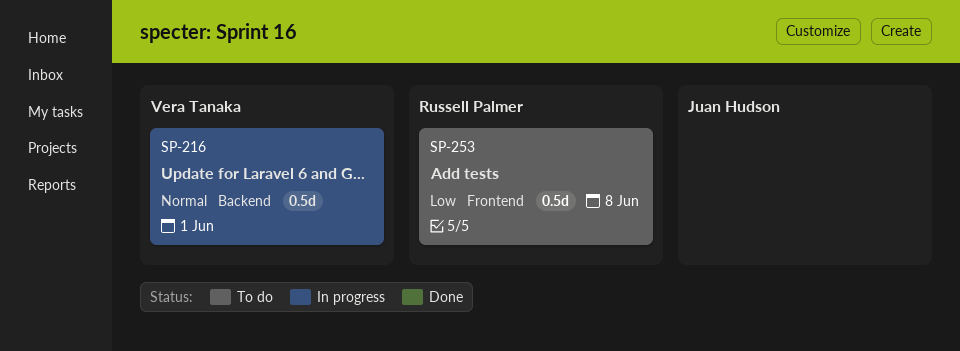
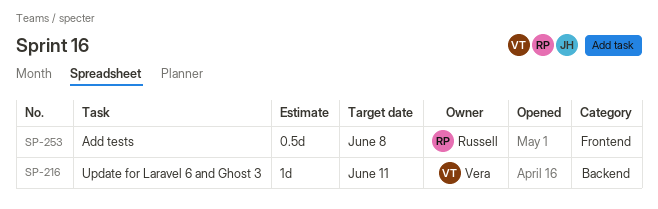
SP-216, estimate: 0.5d -> 1d
SP-216, due: Jun 1 -> Jun 11

